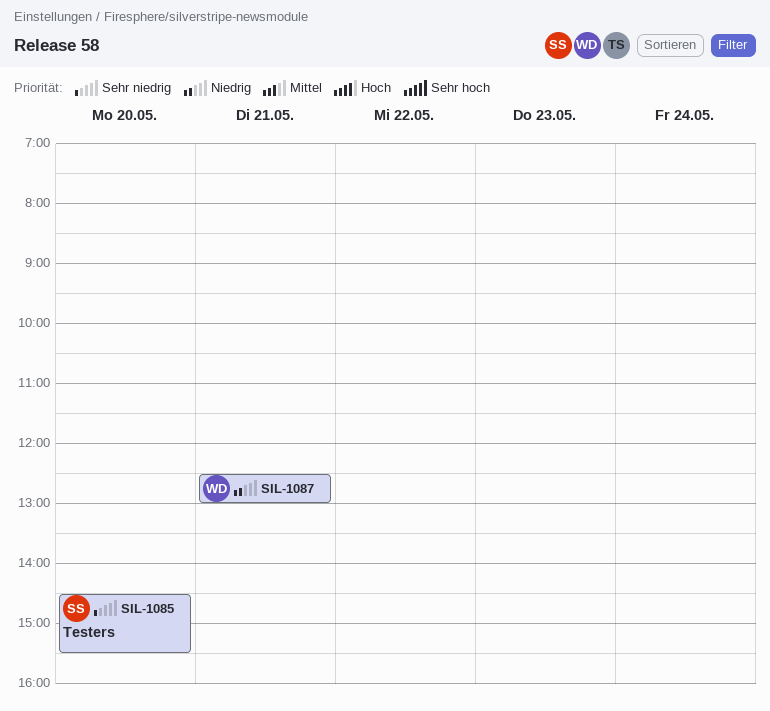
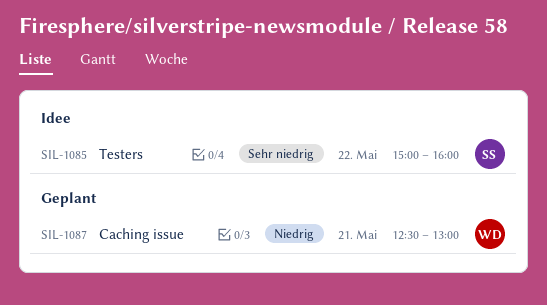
SIL-1085, day: May 20 -> May 22
SIL-1085, begins: 14:30 -> 15:00
SIL-1085, ends: 15:30 -> 16:00

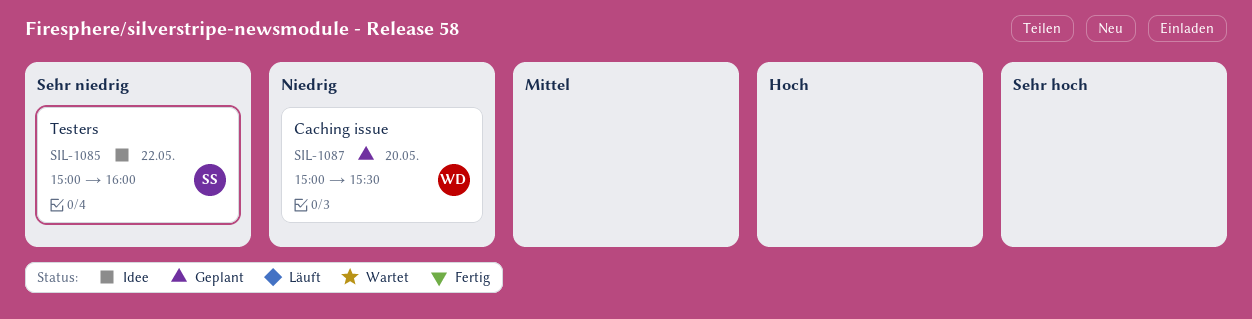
SIL-1087, day: May 21 -> May 20
SIL-1087, begins: 12:30 -> 15:00
SIL-1087, ends: 13:00 -> 15:30

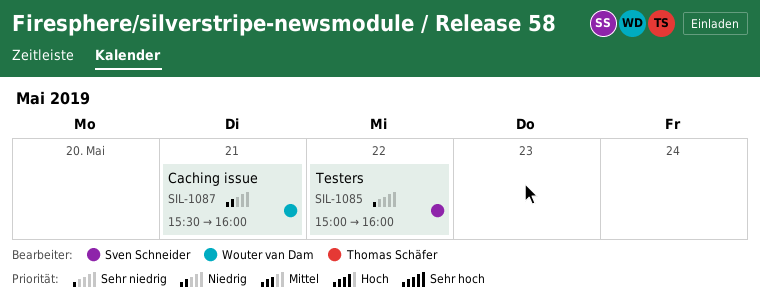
SIL-1087, day: May 20 -> May 21
SIL-1087, begins: 15:00 -> 15:30
SIL-1087, ends: 15:30 -> 16:00

